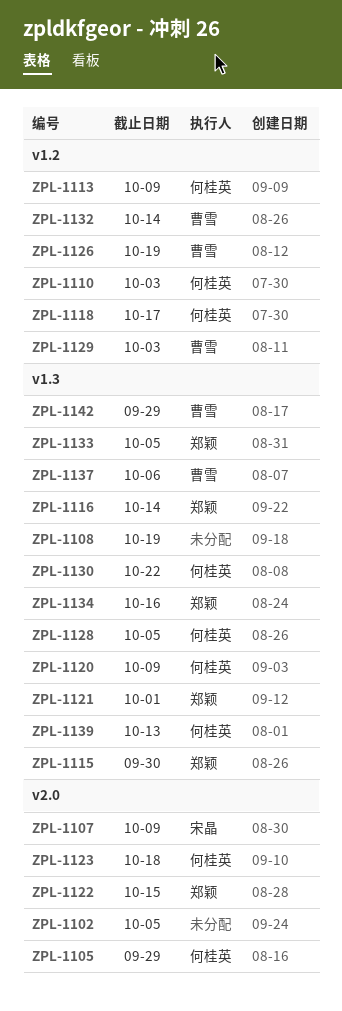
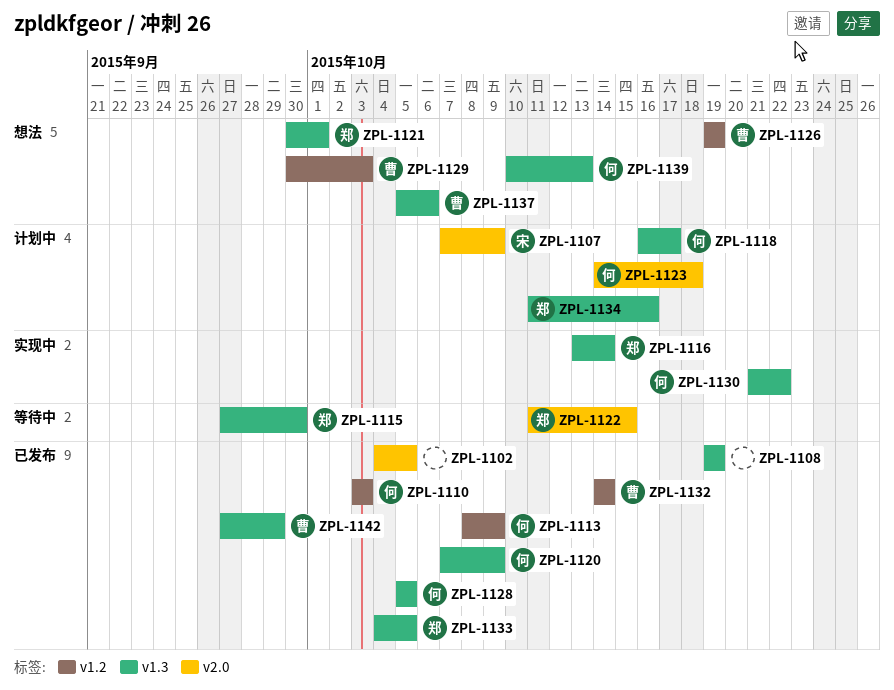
ZPL-1105: present -> none
ZPL-1118, label: v1.2 -> v1.3

